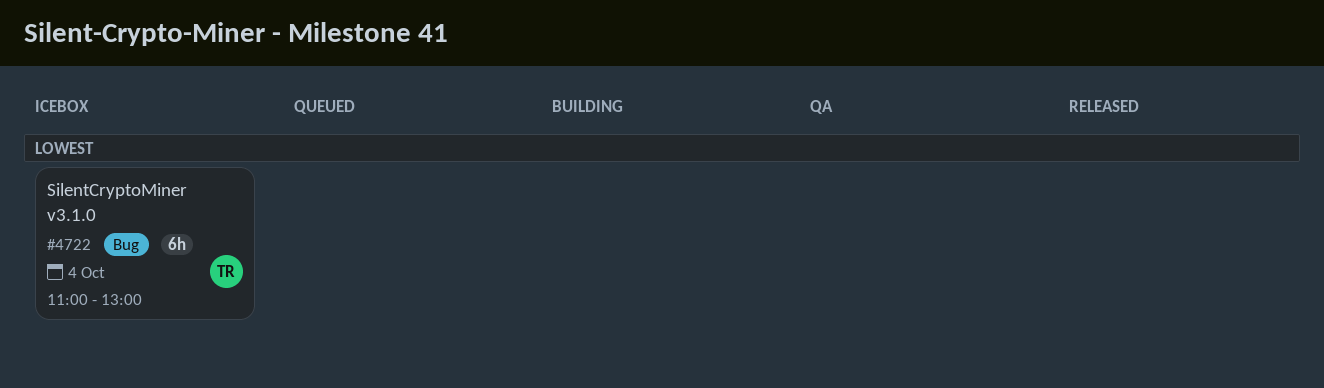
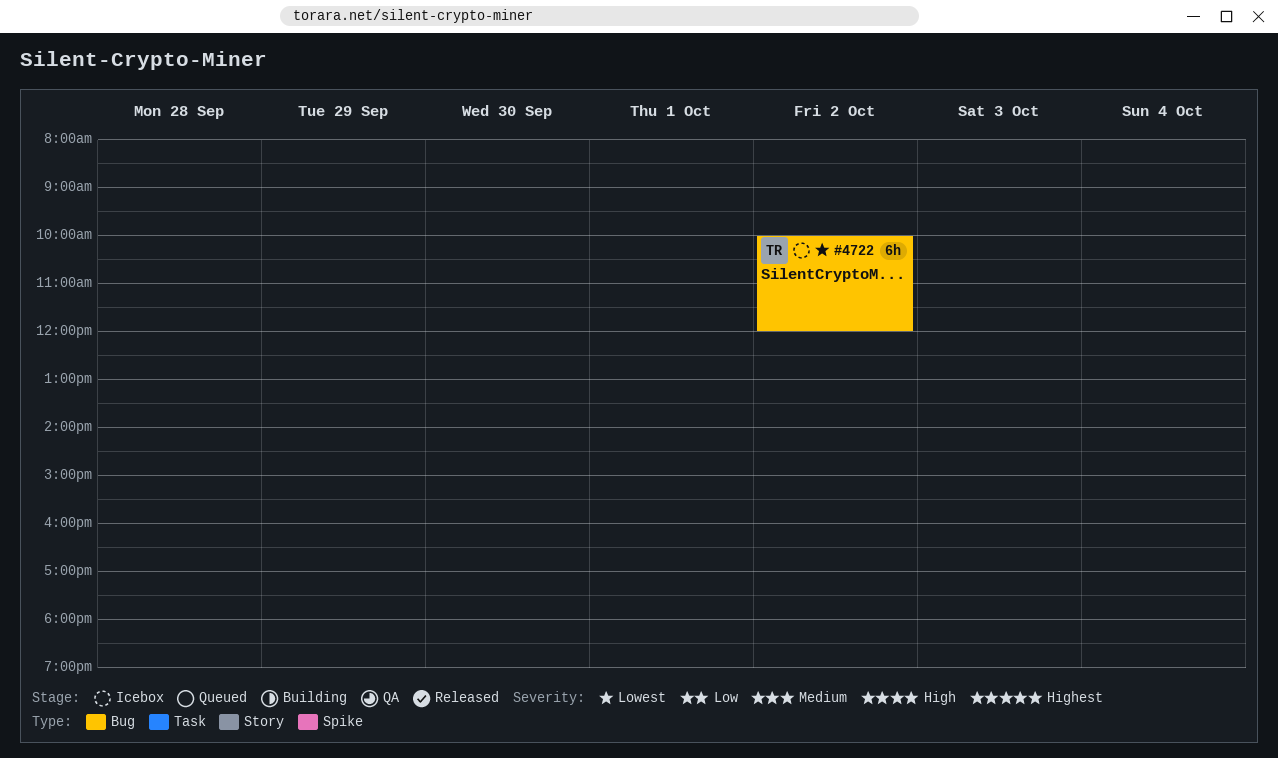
#4722, day: Oct 4 -> Oct 2
#4722, begins: 11:00 -> 10:00
#4722, ends: 13:00 -> 12:00

